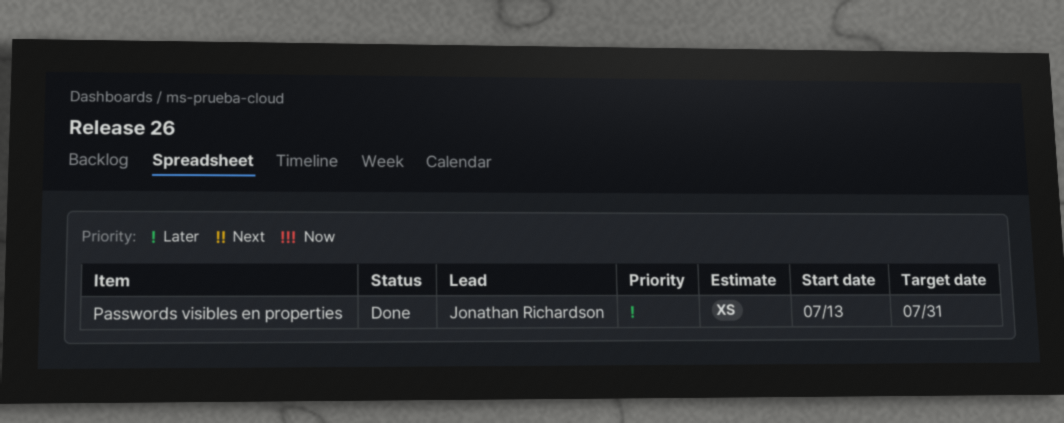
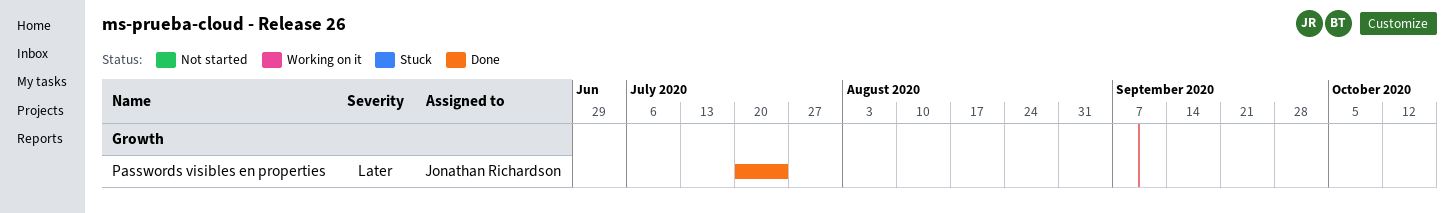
Passwords visibles en properties, start: Jul 13 -> Jul 20
Passwords visibles en properties, due: Jul 31 -> Jul 24

